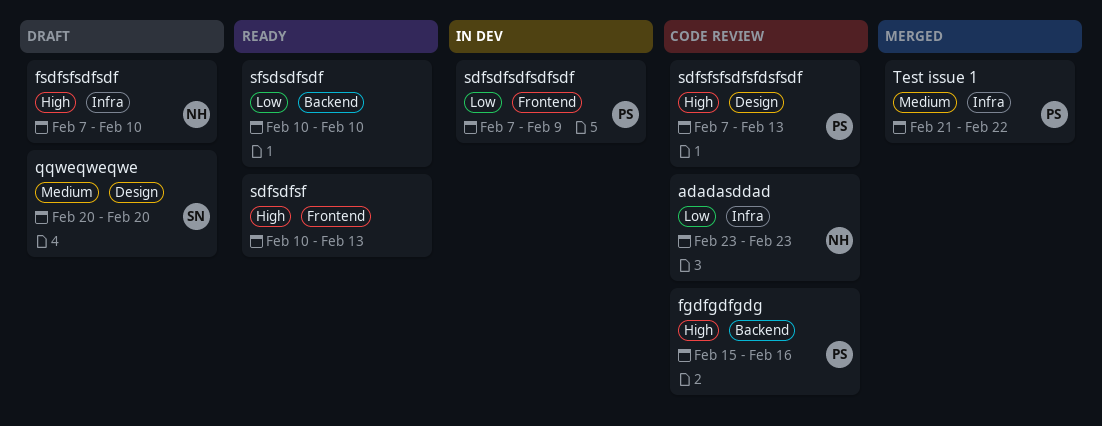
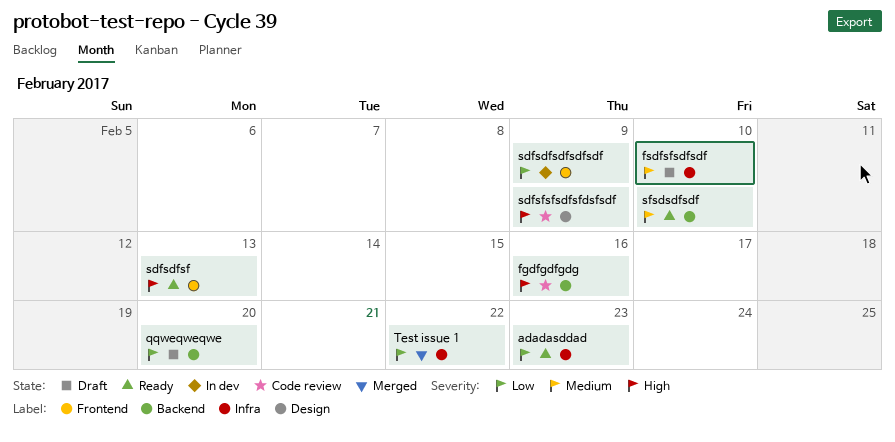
adadasddad, status: Code review -> Ready
fsdfsfsdfsdf, priority: High -> Medium
qqweqweqwe, priority: Medium -> Low
qqweqweqwe, label: Design -> Backend
sdfsfsfsdfsfdsfsdf, due: Feb 13 -> Feb 9
sfsdsdfsdf, priority: Low -> Medium
Test issue 1, priority: Medium -> Low

